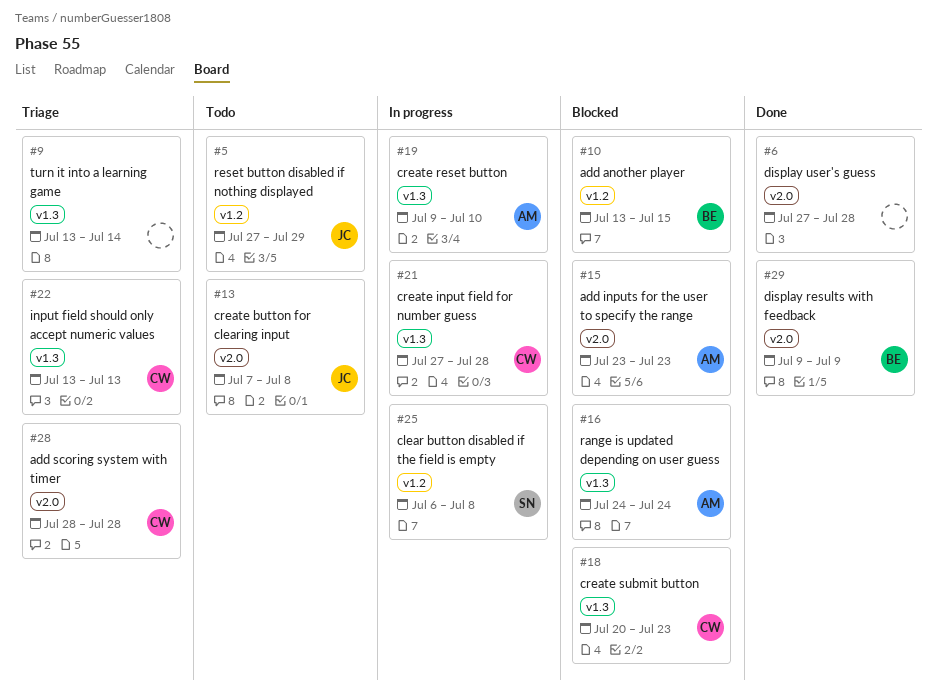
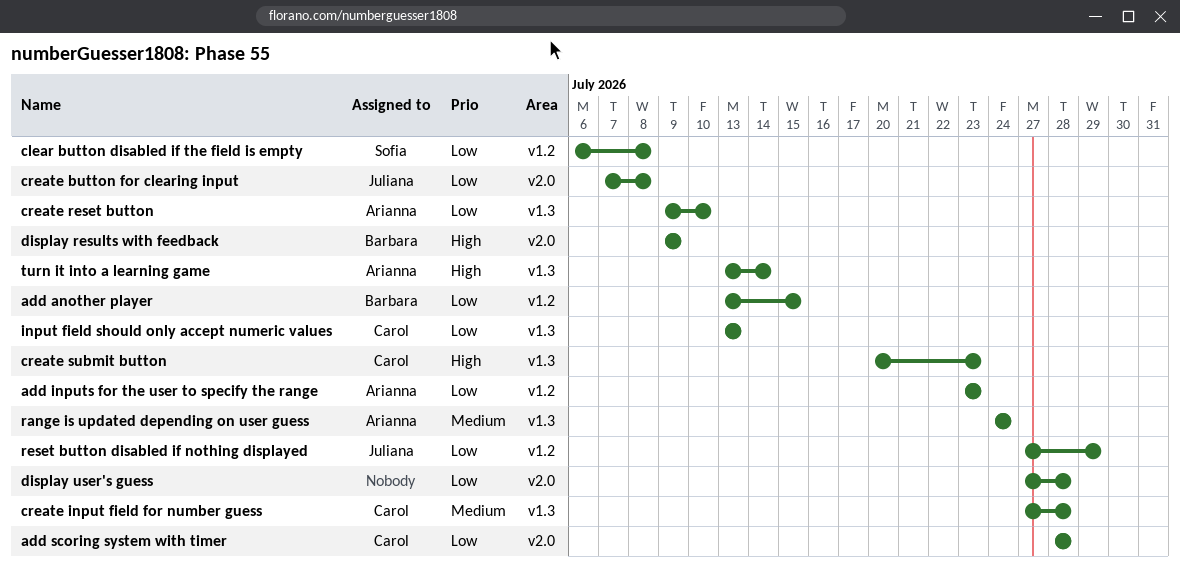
add inputs for the user to specify the range, label: v2.0 -> v1.2
turn it into a learning game, owner: none -> Arianna

